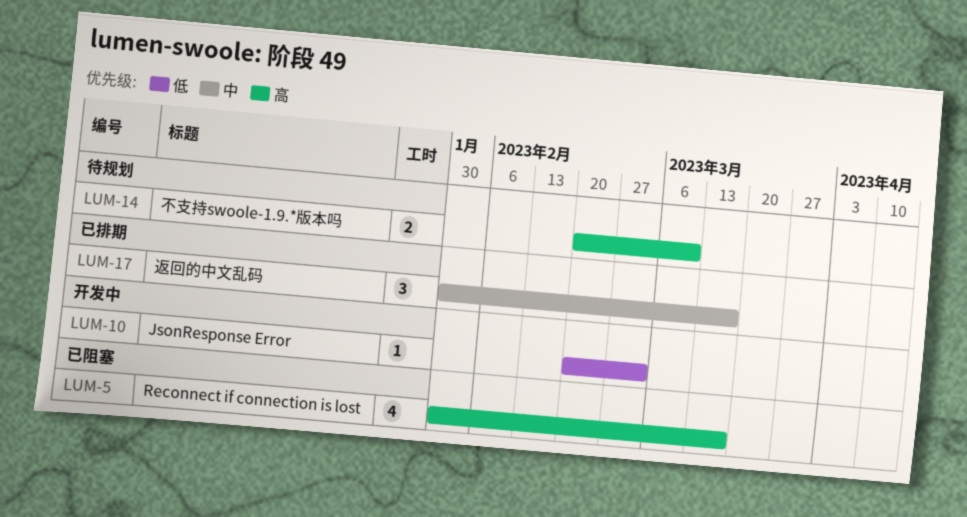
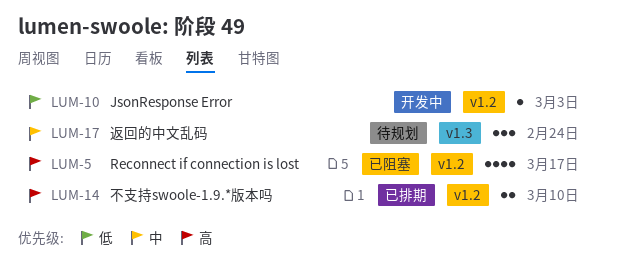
LUM-14, status: 待规划 -> 已排期
LUM-17, status: 已排期 -> 待规划
LUM-17, due: Mar 17 -> Feb 24

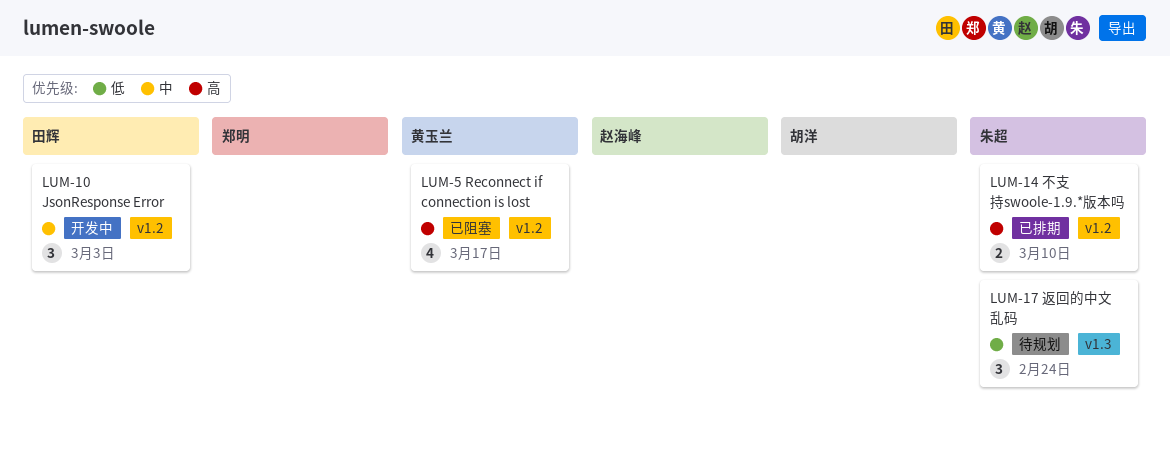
LUM-10, priority: 低 -> 中
LUM-10, estimate: 1 -> 3
LUM-17, priority: 中 -> 低

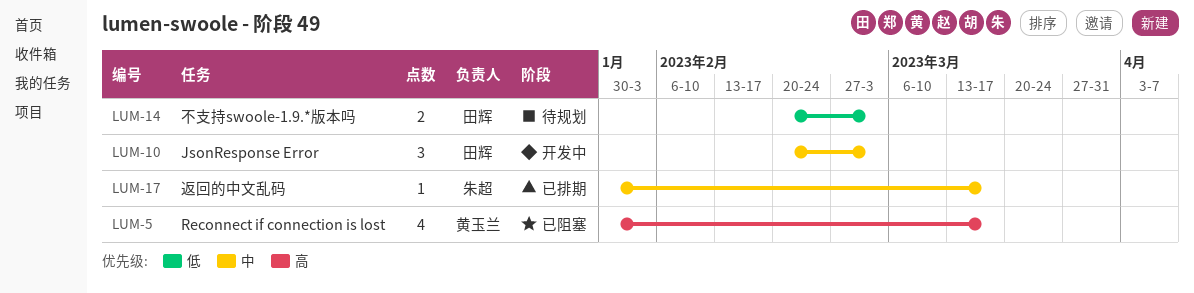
LUM-14, status: 已排期 -> 待规划
LUM-14, owner: 朱超 -> 田辉
LUM-14, priority: 高 -> 低
LUM-14, due: Mar 10 -> Mar 3
LUM-17, status: 待规划 -> 已排期
LUM-17, priority: 低 -> 中
LUM-17, estimate: 3 -> 1
LUM-17, due: Feb 24 -> Mar 17

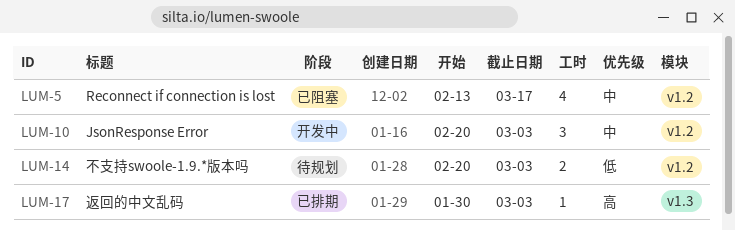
LUM-5, priority: 高 -> 中
LUM-5, start: Jan 30 -> Feb 13
LUM-17, priority: 中 -> 高
LUM-17, due: Mar 17 -> Mar 3

